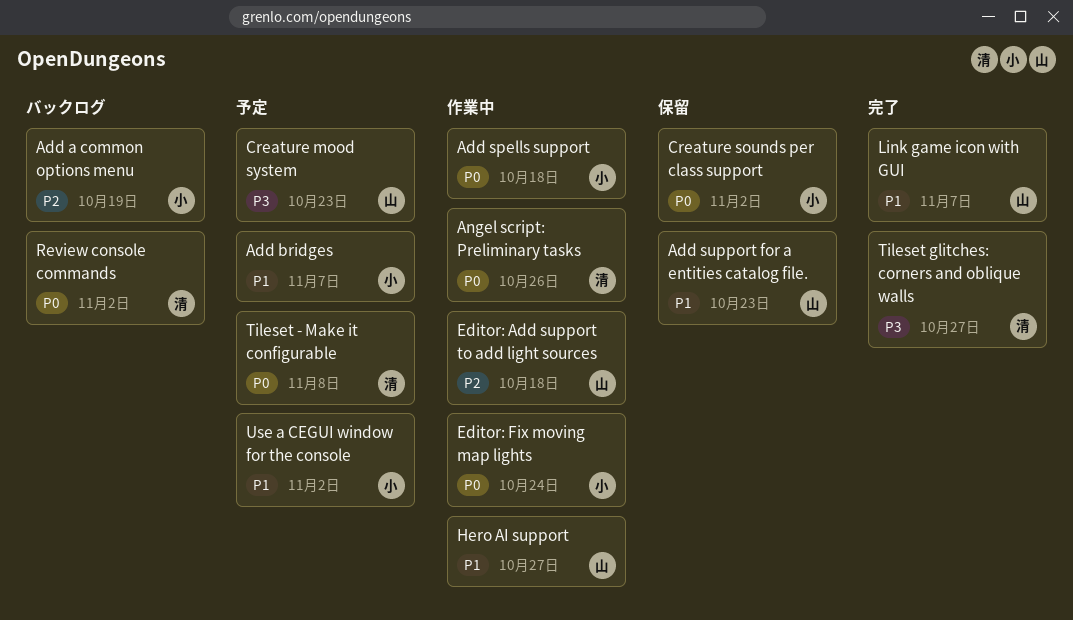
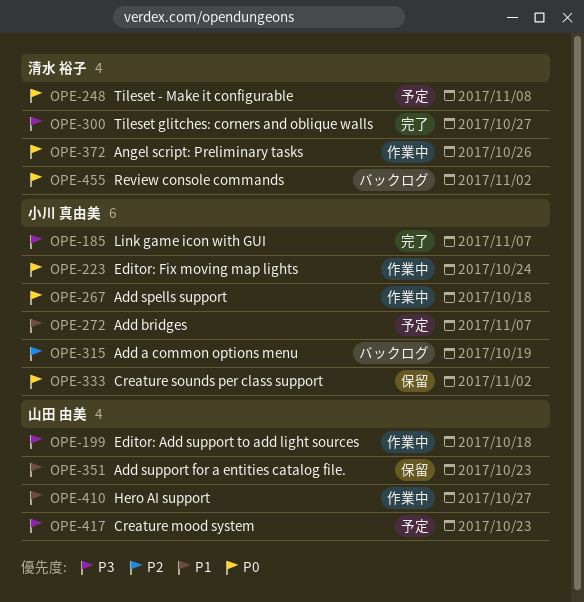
Editor: Add support to add light sources, priority: P2 -> P3
Link game icon with GUI, owner: 山田 由美 -> 小川 真由美
Link game icon with GUI, priority: P1 -> P3
Use a CEGUI window for the console: present -> none

